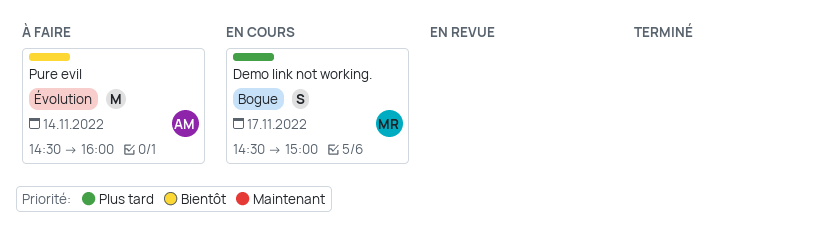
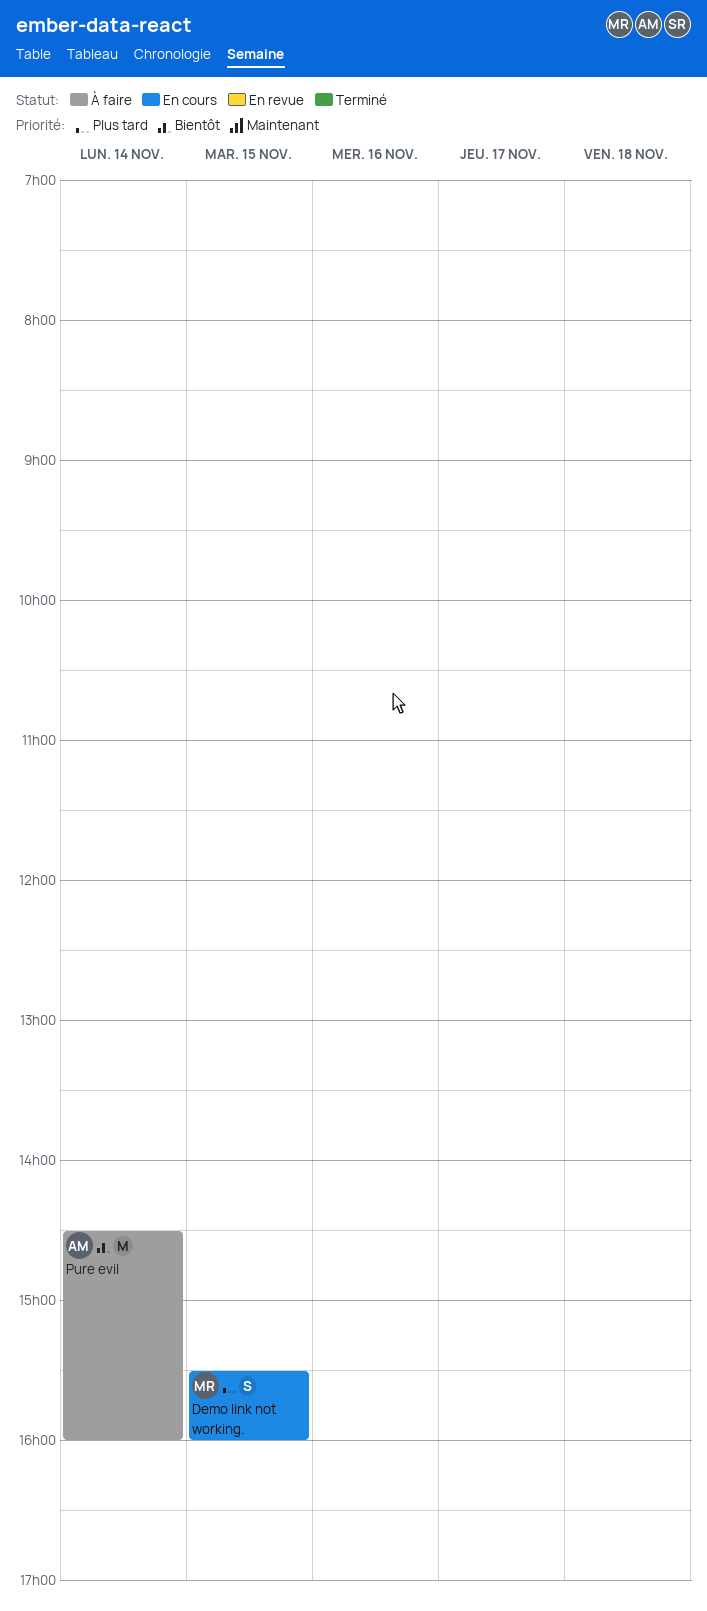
Demo link not working., day: Nov 17 -> Nov 15
Demo link not working., begins: 14:30 -> 15:30
Demo link not working., ends: 15:00 -> 16:00

